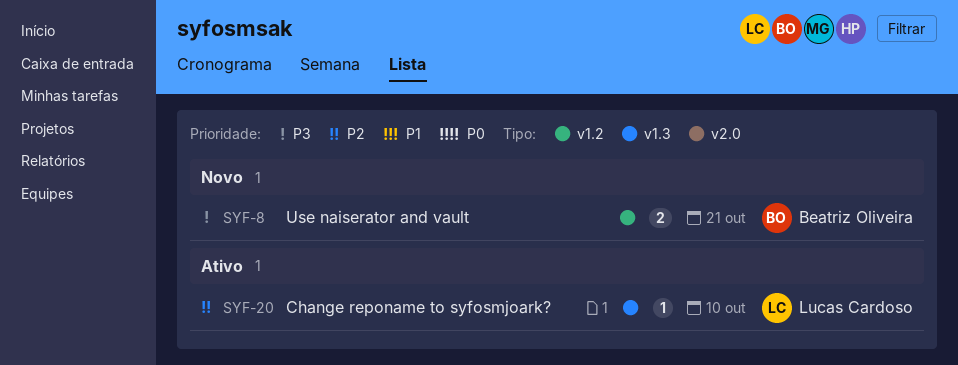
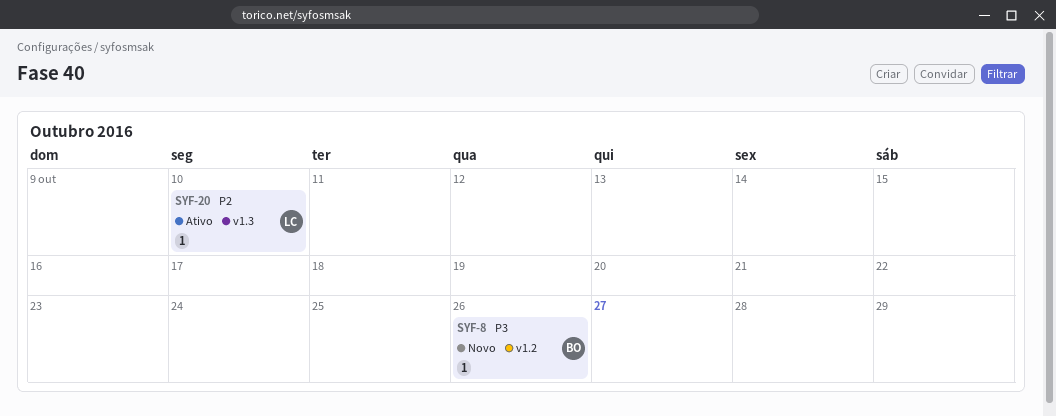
SYF-8, estimate: 2 -> 1
SYF-8, due: Oct 21 -> Oct 26

